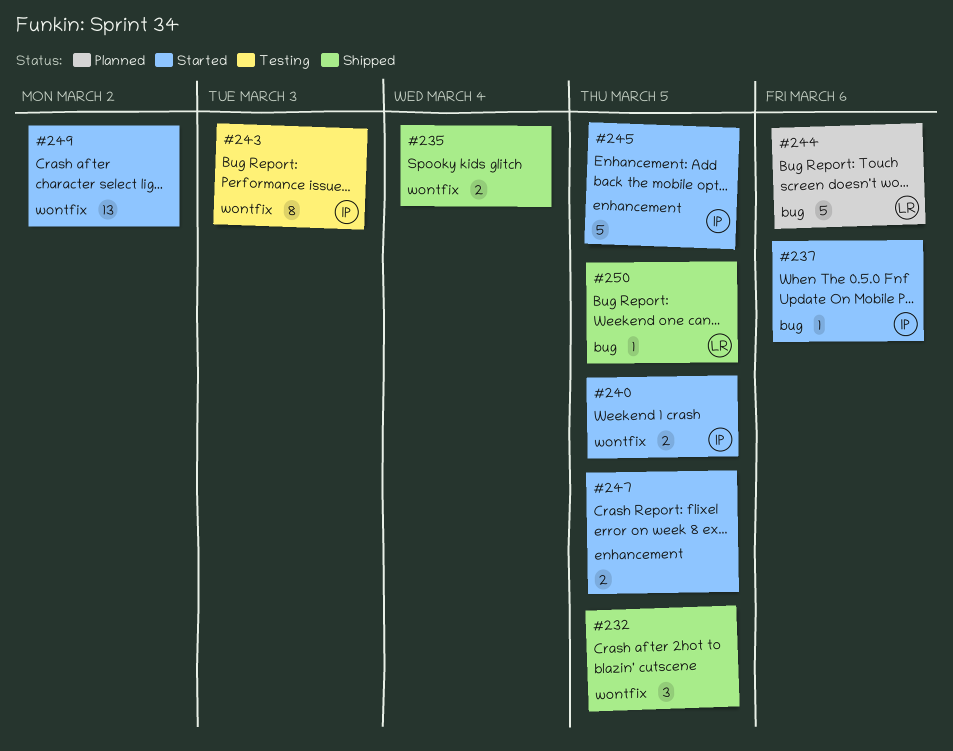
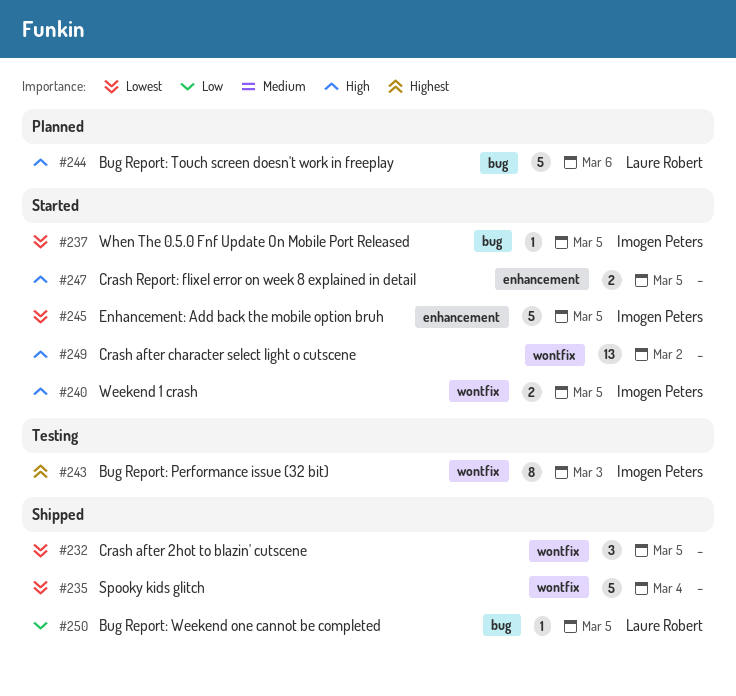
#235, estimate: 2 -> 5
#237, due: Mar 6 -> Mar 5

